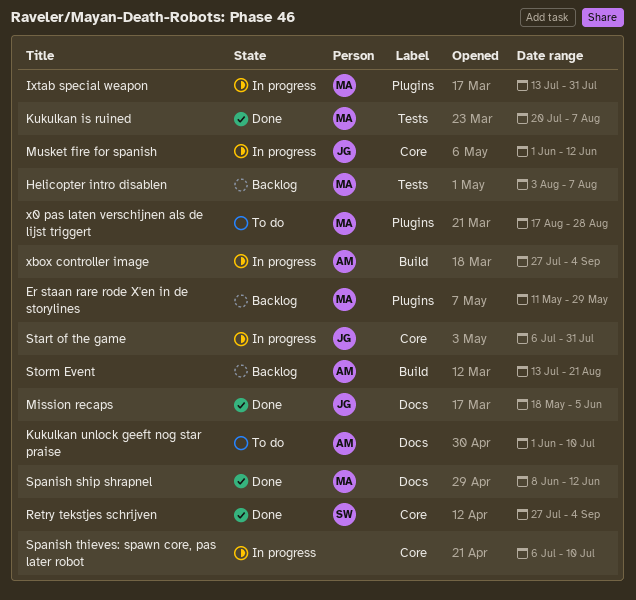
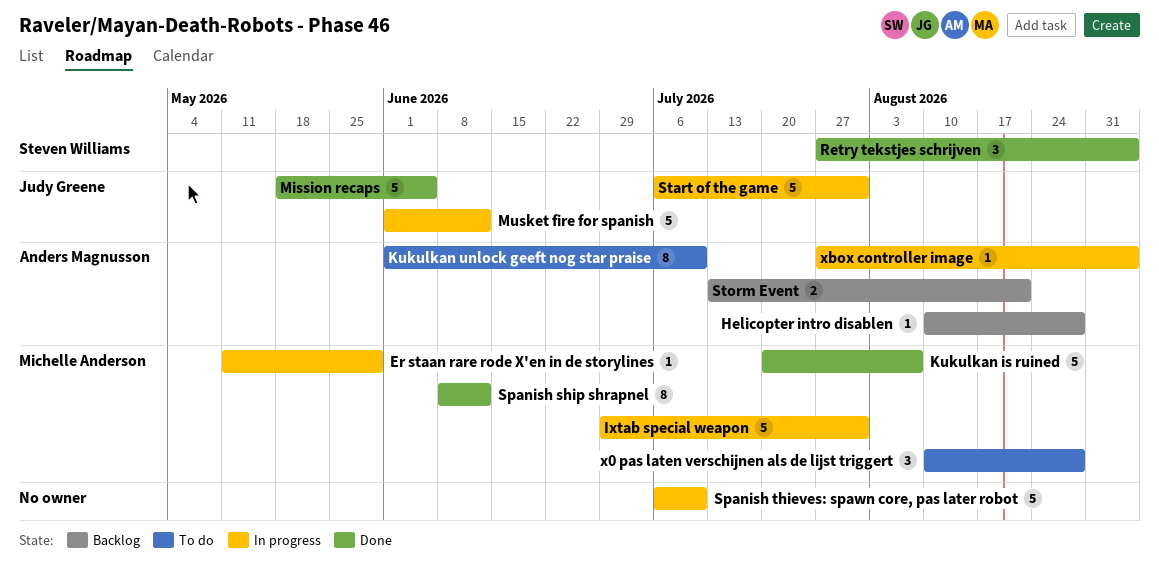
Er staan rare rode X'en in de storylines, status: Backlog -> In progress
Helicopter intro disablen, owner: Michelle Anderson -> Anders Magnusson
Helicopter intro disablen, start: Aug 3 -> Aug 10
Helicopter intro disablen, due: Aug 7 -> Aug 28
Ixtab special weapon, start: Jul 13 -> Jun 29
x0 pas laten verschijnen als de lijst triggert, start: Aug 17 -> Aug 10

